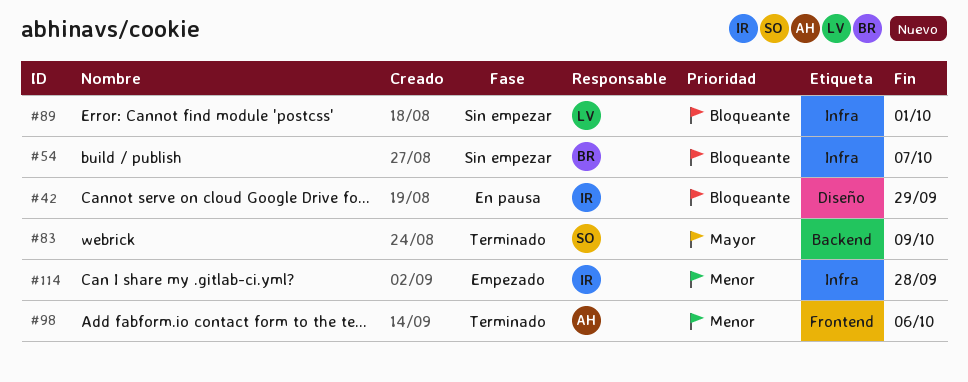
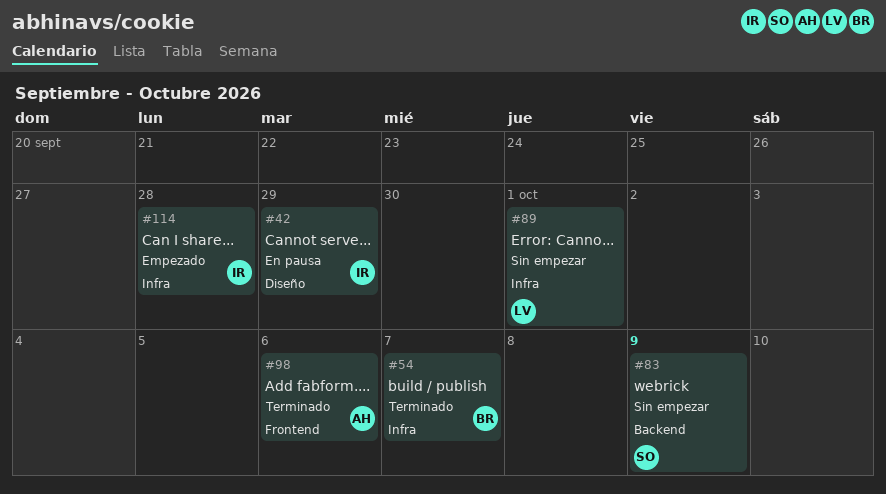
#54, status: Sin empezar -> Terminado
#83, status: Terminado -> Sin empezar

